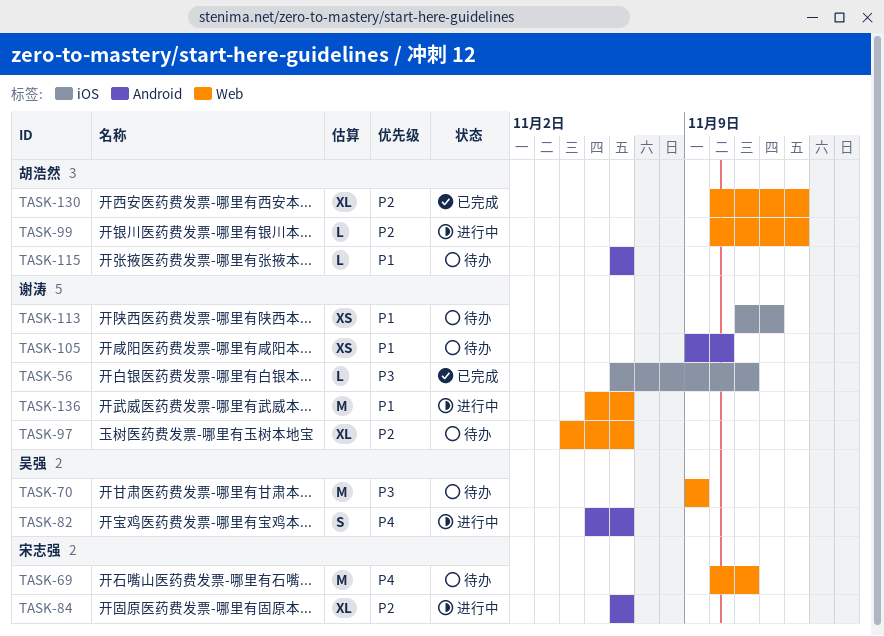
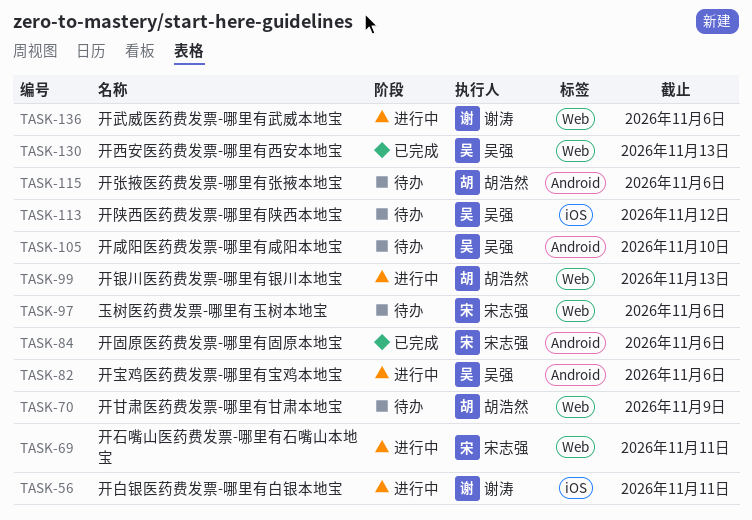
TASK-56, status: 已完成 -> 进行中
TASK-69, status: 待办 -> 进行中
TASK-70, owner: 吴强 -> 胡浩然
TASK-84, status: 进行中 -> 已完成
TASK-97, owner: 谢涛 -> 宋志强
TASK-105, owner: 谢涛 -> 吴强
TASK-113, owner: 谢涛 -> 吴强
TASK-130, owner: 胡浩然 -> 吴强

